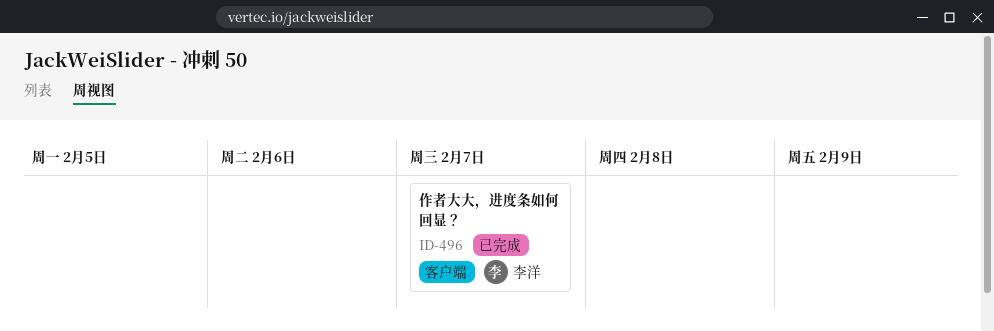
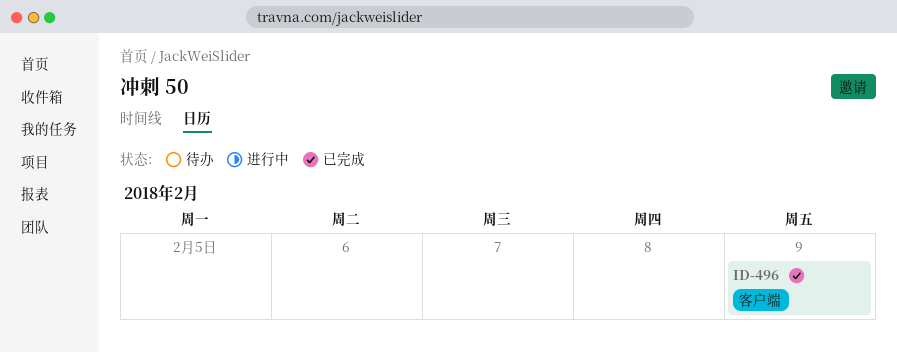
ID-496, due: Feb 7 -> Feb 9

